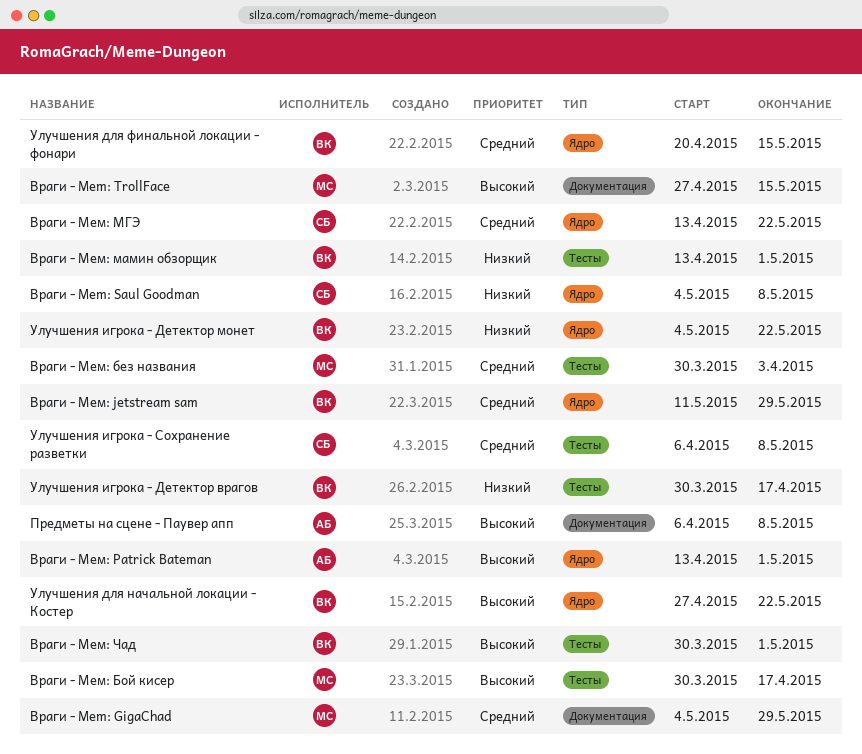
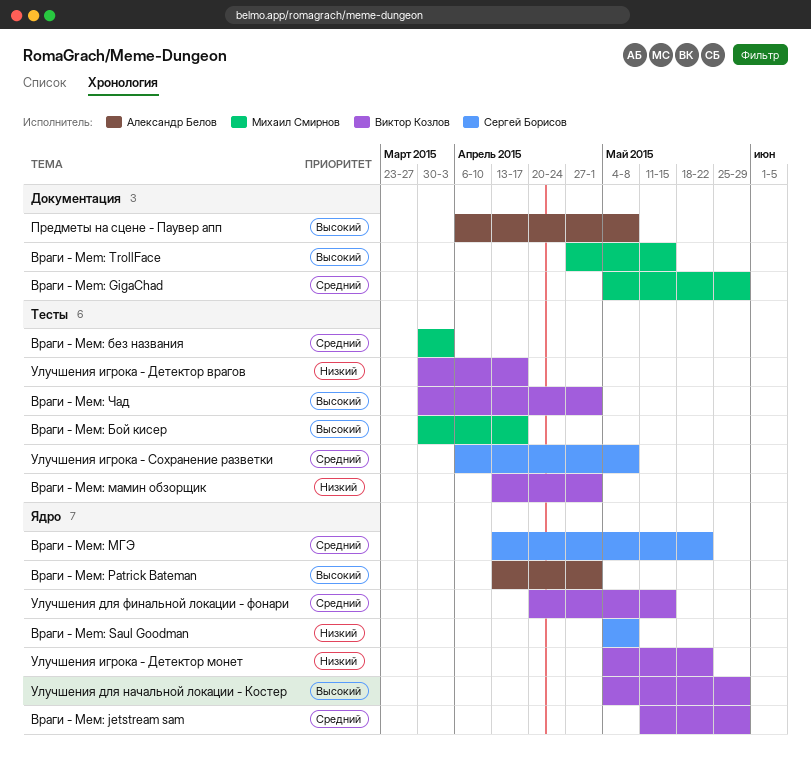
Улучшения для начальной локации - Костер, start: Apr 27 -> May 4
Улучшения для начальной локации - Костер, due: May 22 -> May 29

